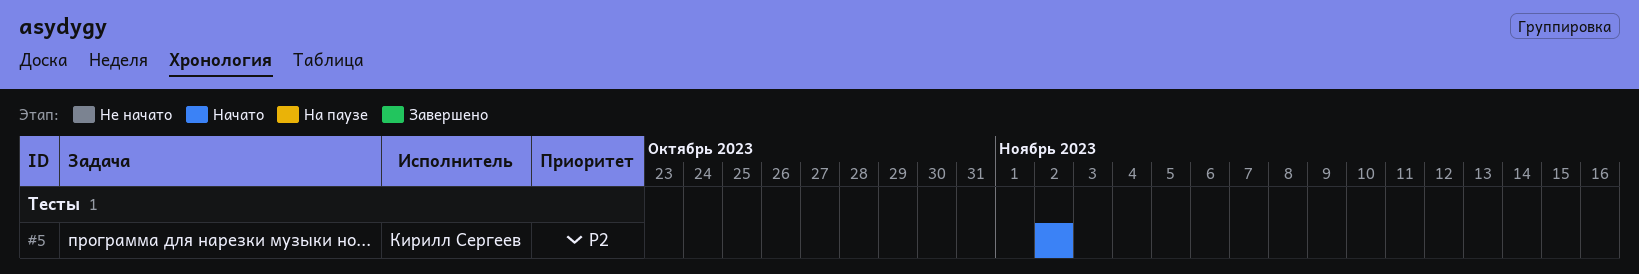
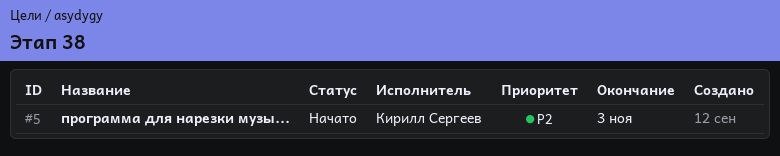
#5, due: Nov 2 -> Nov 3

